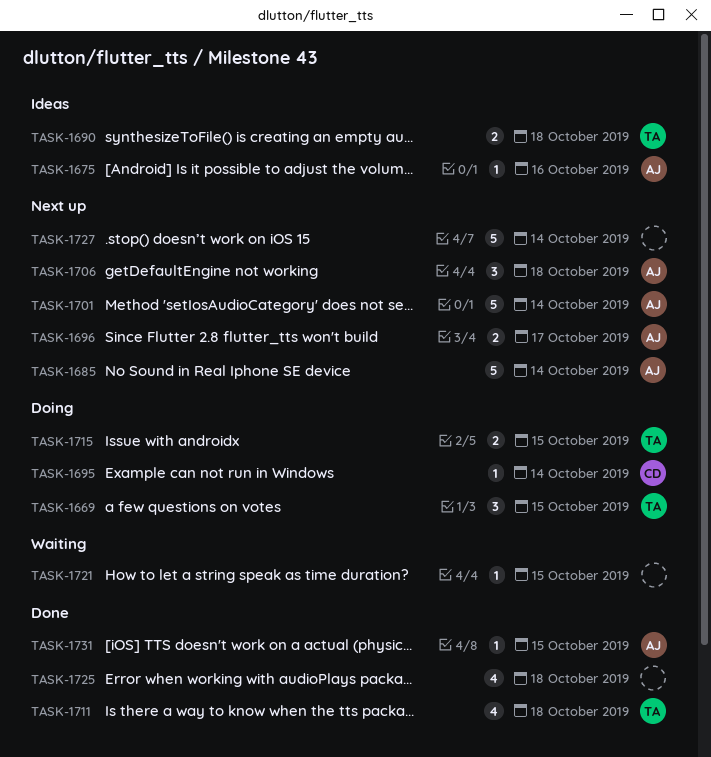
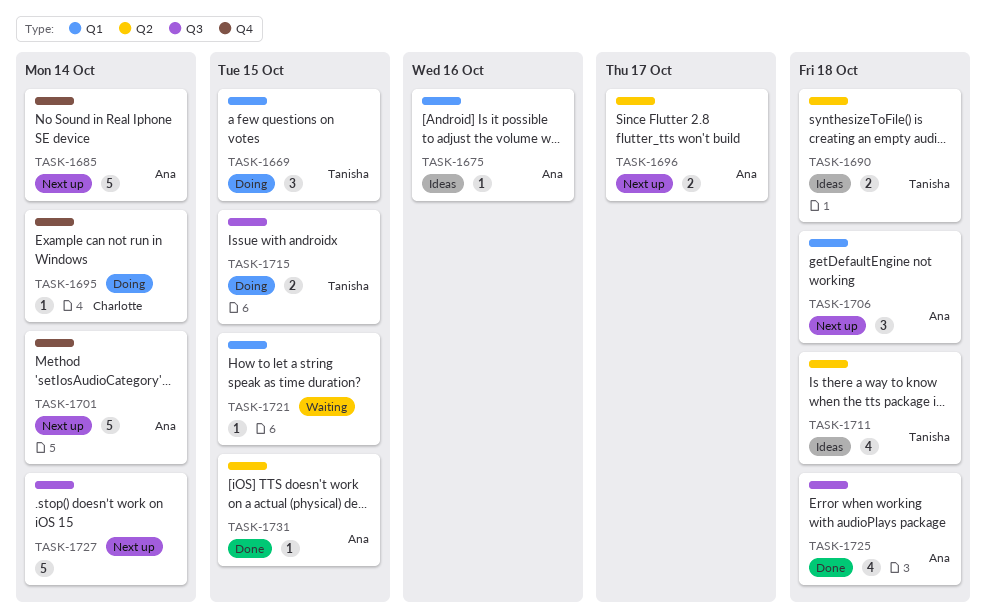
TASK-1711, status: Done -> Ideas
TASK-1725, owner: none -> Ana

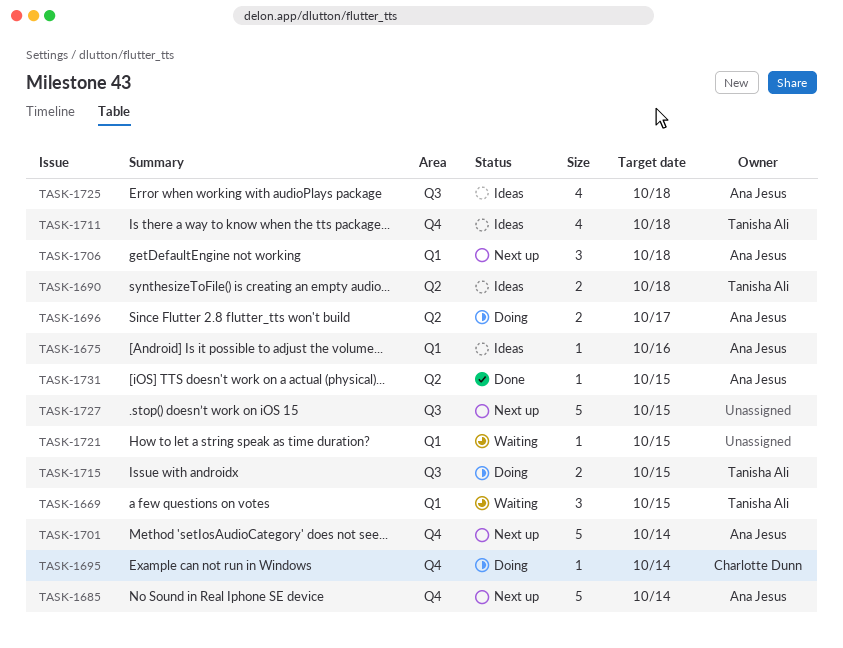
TASK-1669, status: Doing -> Waiting
TASK-1696, status: Next up -> Doing
TASK-1711, label: Q2 -> Q4
TASK-1725, status: Done -> Ideas
TASK-1727, due: Oct 14 -> Oct 15

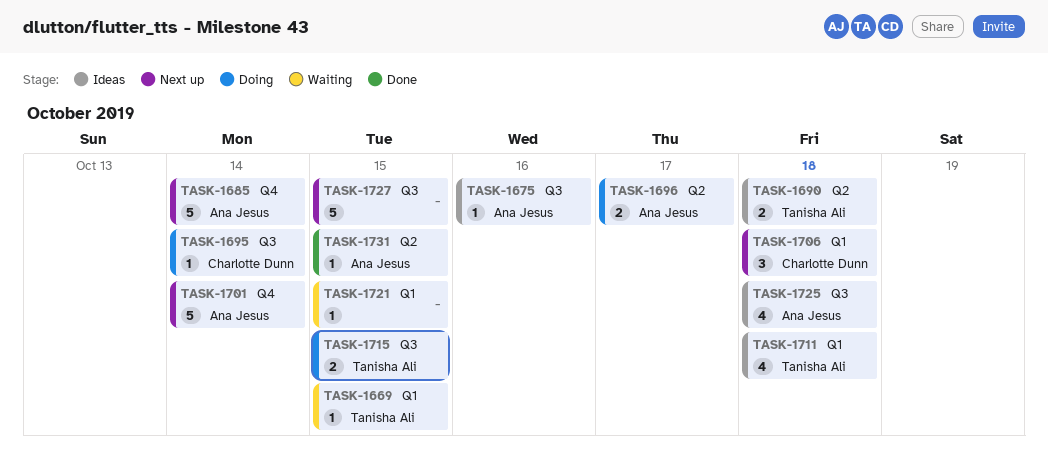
TASK-1669, estimate: 3 -> 1
TASK-1675, label: Q1 -> Q3
TASK-1695, label: Q4 -> Q3
TASK-1706, owner: Ana Jesus -> Charlotte Dunn
TASK-1711, label: Q4 -> Q1

